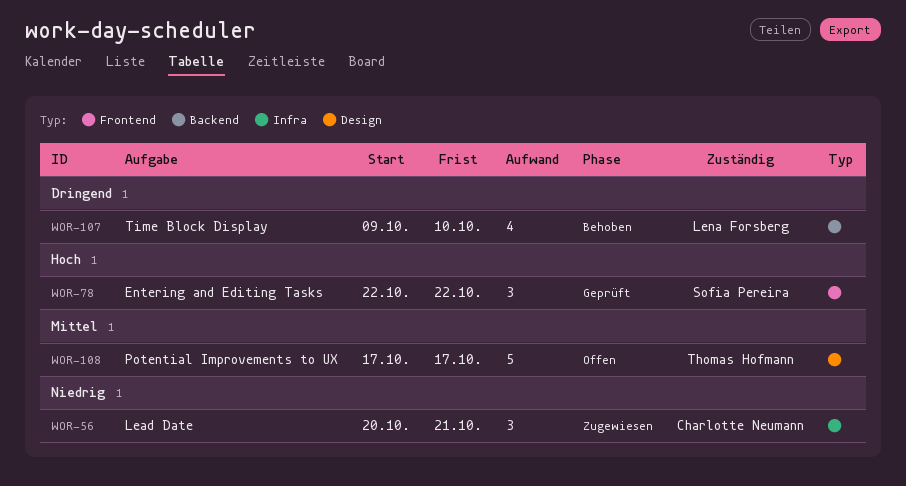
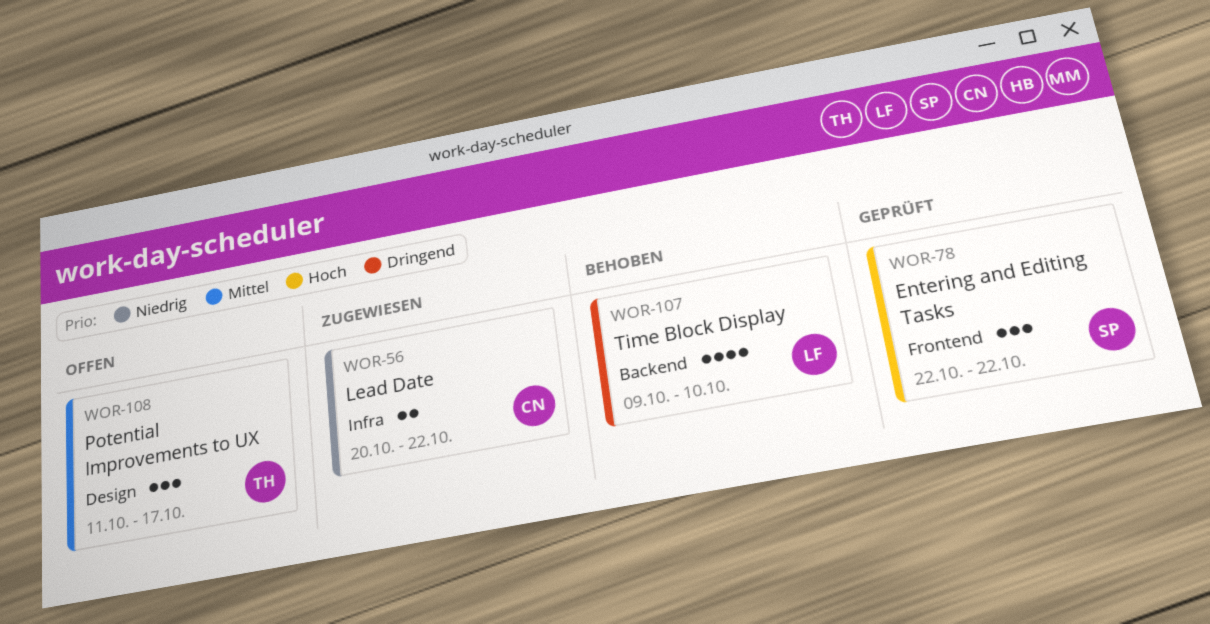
WOR-56, estimate: 3 -> 2
WOR-56, due: Oct 21 -> Oct 22
WOR-108, estimate: 5 -> 3
WOR-108, start: Oct 17 -> Oct 11

